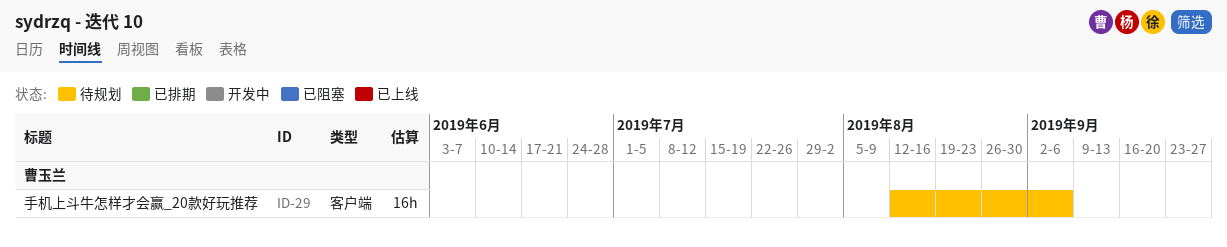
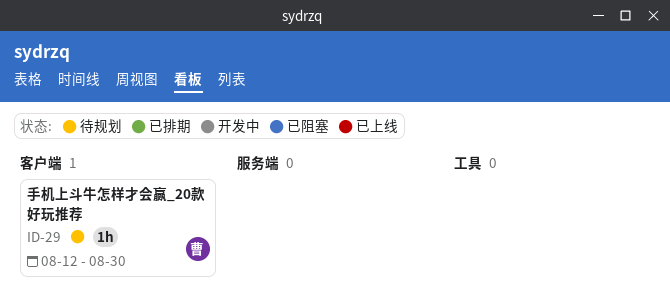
ID-29, estimate: 16h -> 1h
ID-29, due: Sep 6 -> Aug 30

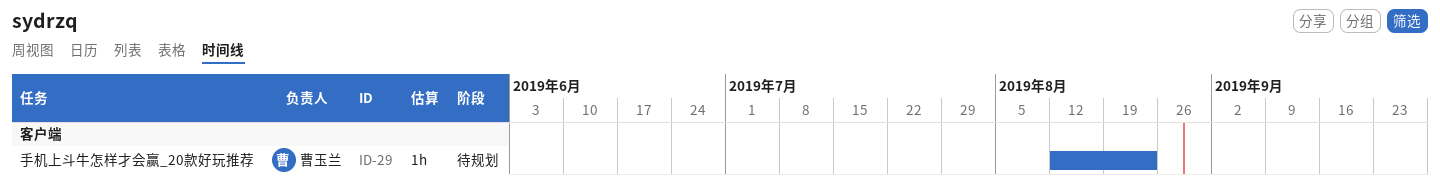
ID-29, due: Aug 30 -> Aug 23

